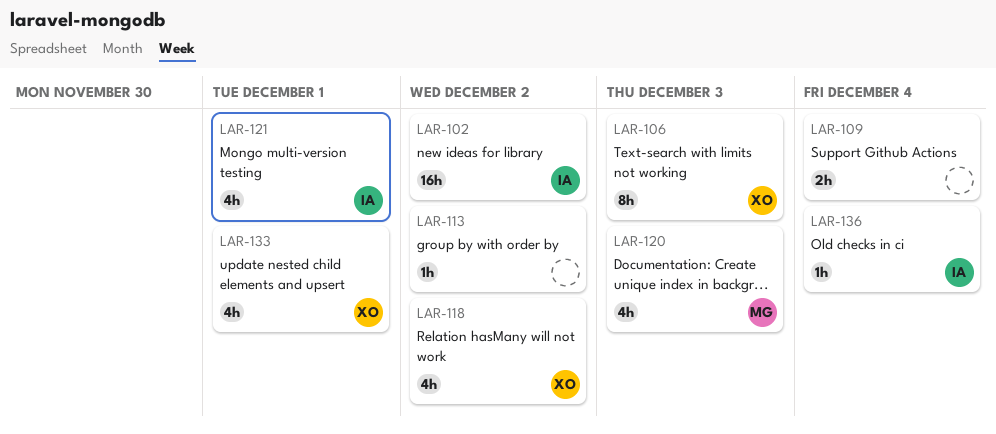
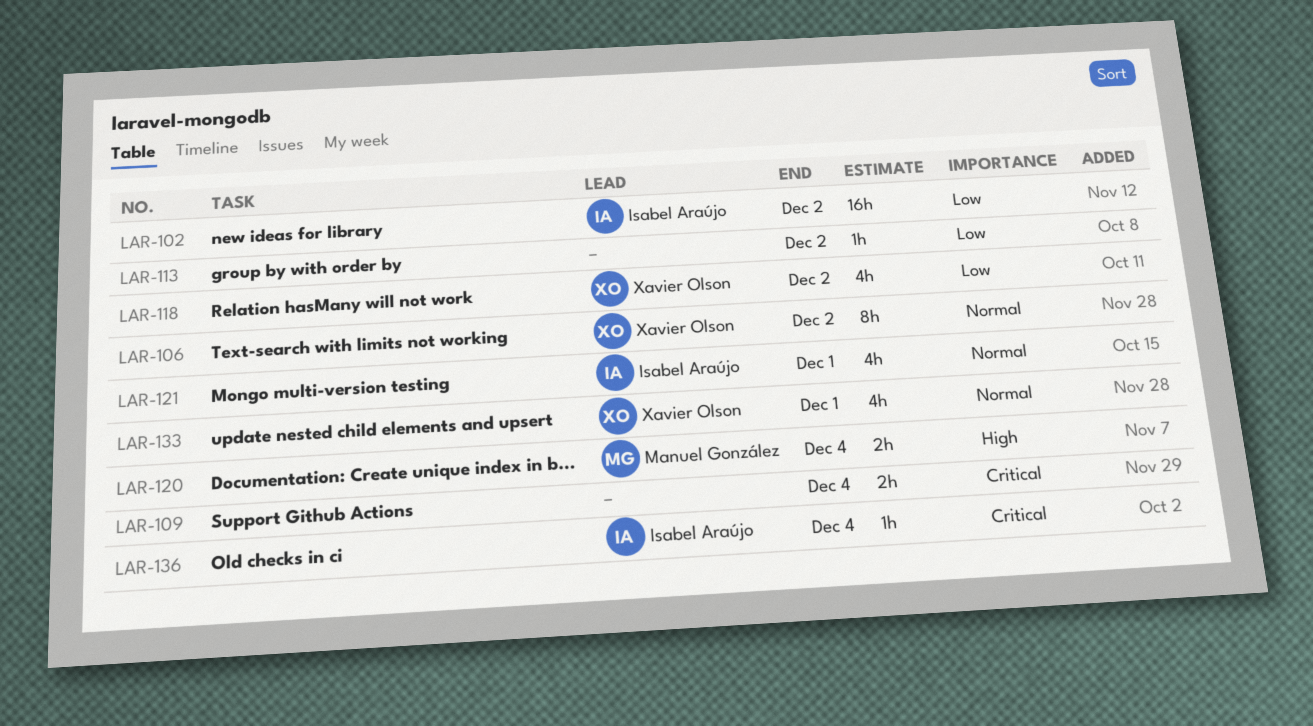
LAR-106, due: Dec 3 -> Dec 2
LAR-120, estimate: 4h -> 2h
LAR-120, due: Dec 3 -> Dec 4

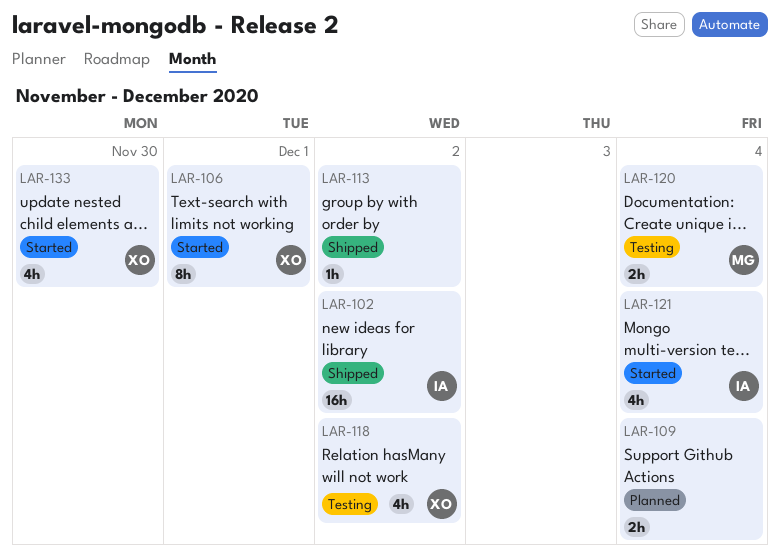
LAR-106, due: Dec 2 -> Dec 1
LAR-121, due: Dec 1 -> Dec 4
LAR-133, due: Dec 1 -> Nov 30
LAR-136: present -> none

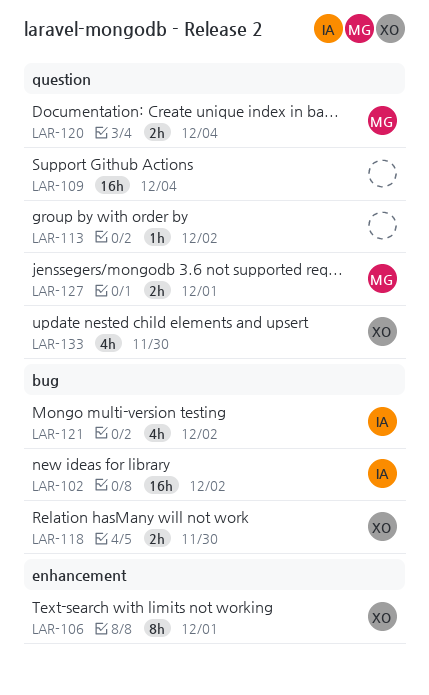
LAR-109, estimate: 2h -> 16h
LAR-118, estimate: 4h -> 2h
LAR-118, due: Dec 2 -> Nov 30
LAR-121, due: Dec 4 -> Dec 2
LAR-127: none -> present

